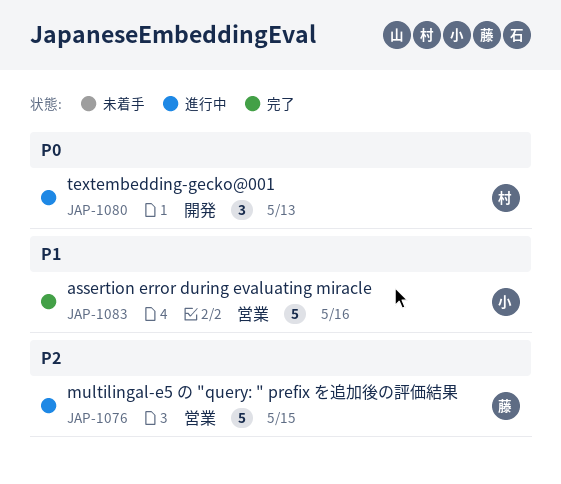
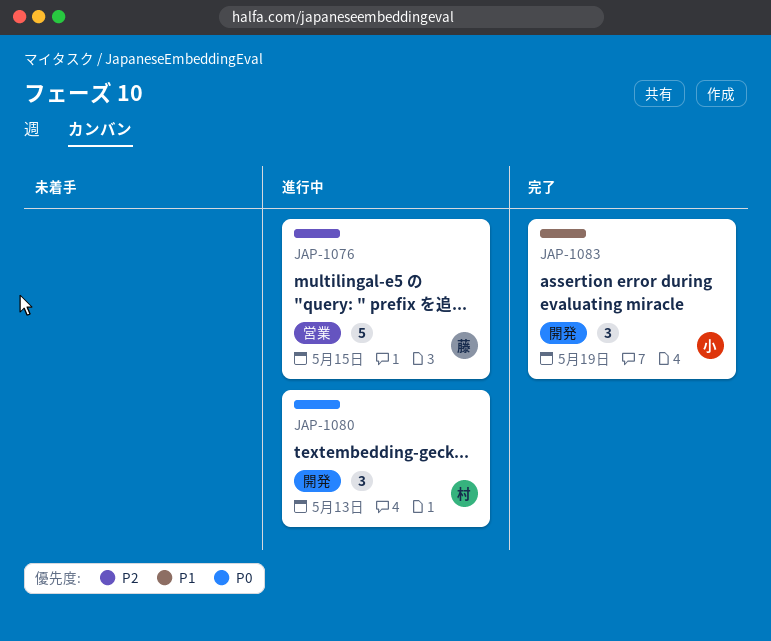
JAP-1083, label: 営業 -> 開発
JAP-1083, estimate: 5 -> 3
JAP-1083, due: May 16 -> May 19

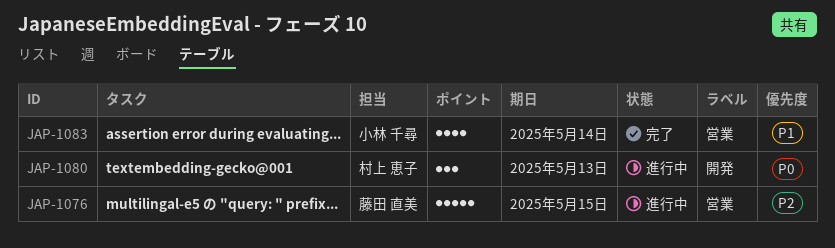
JAP-1083, label: 開発 -> 営業
JAP-1083, estimate: 3 -> 4
JAP-1083, due: May 19 -> May 14

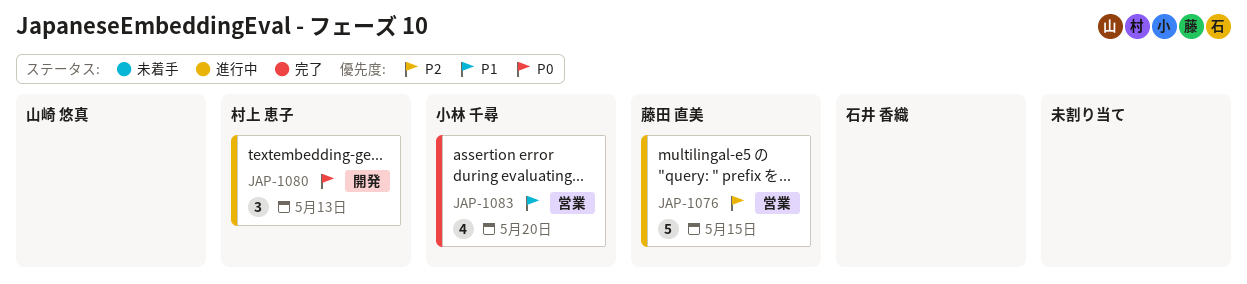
JAP-1083, due: May 14 -> May 20

